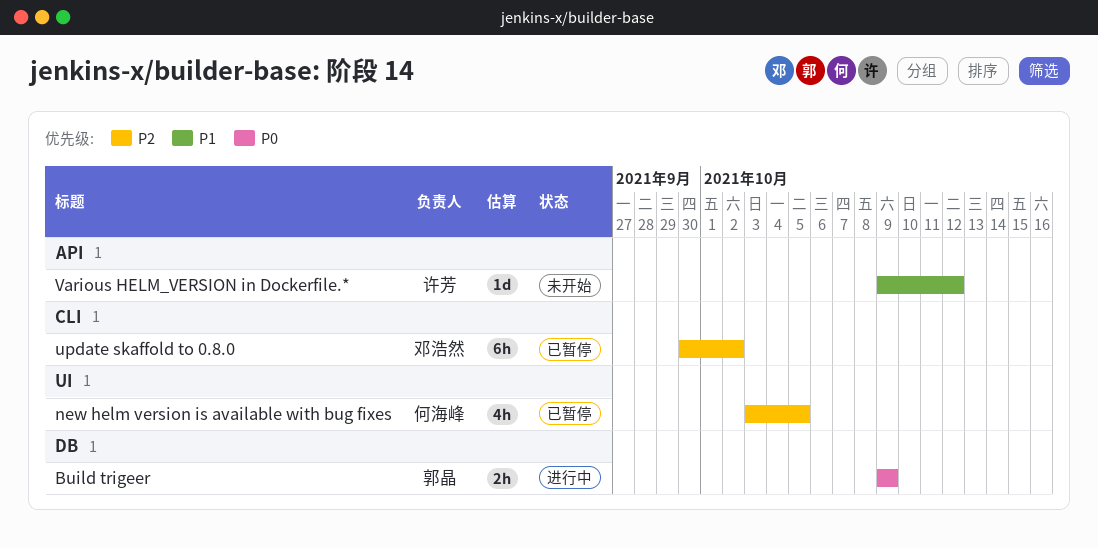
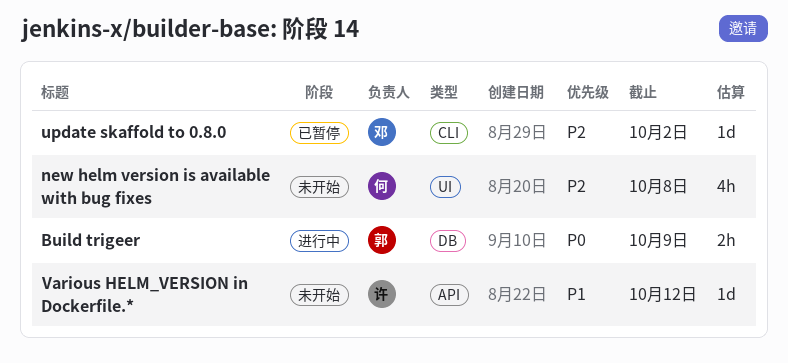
new helm version is available with bug fixes, status: 已暂停 -> 未开始
new helm version is available with bug fixes, due: Oct 5 -> Oct 8
update skaffold to 0.8.0, estimate: 6h -> 1d

